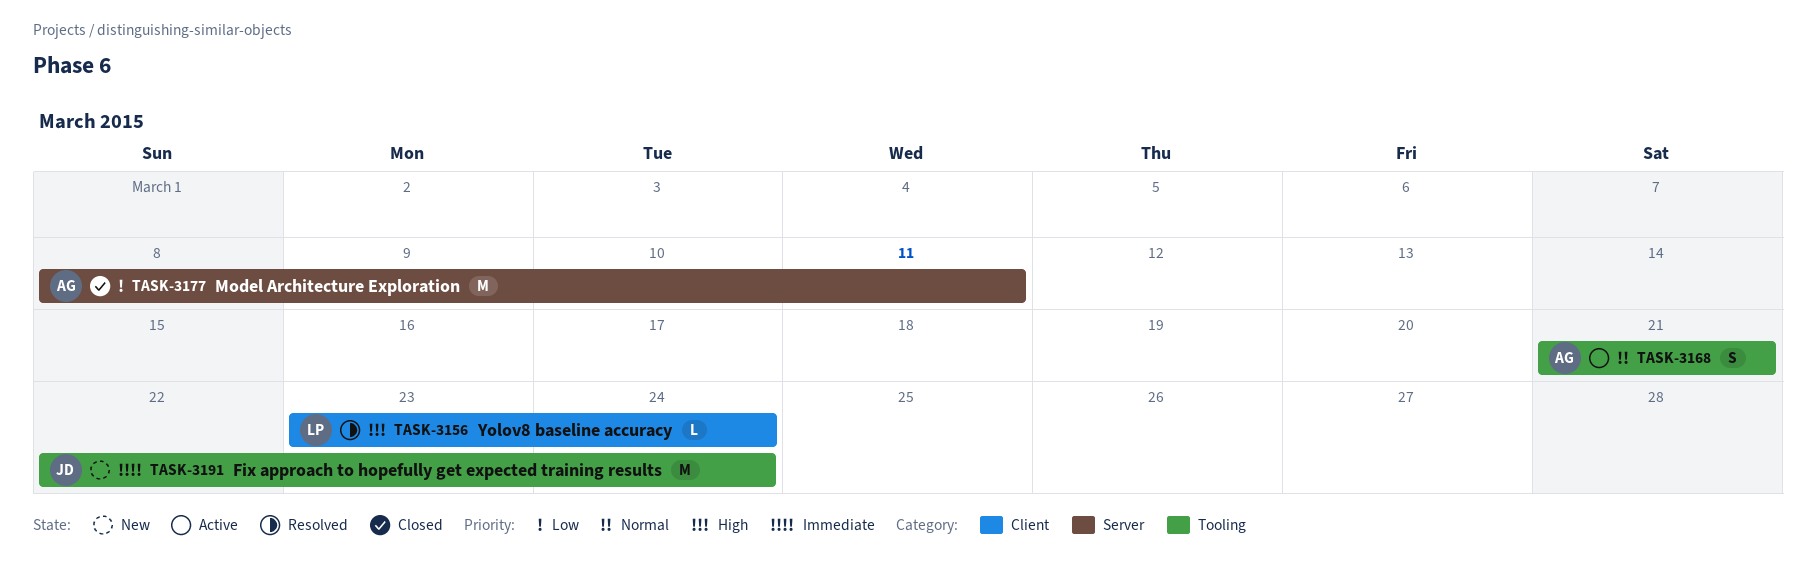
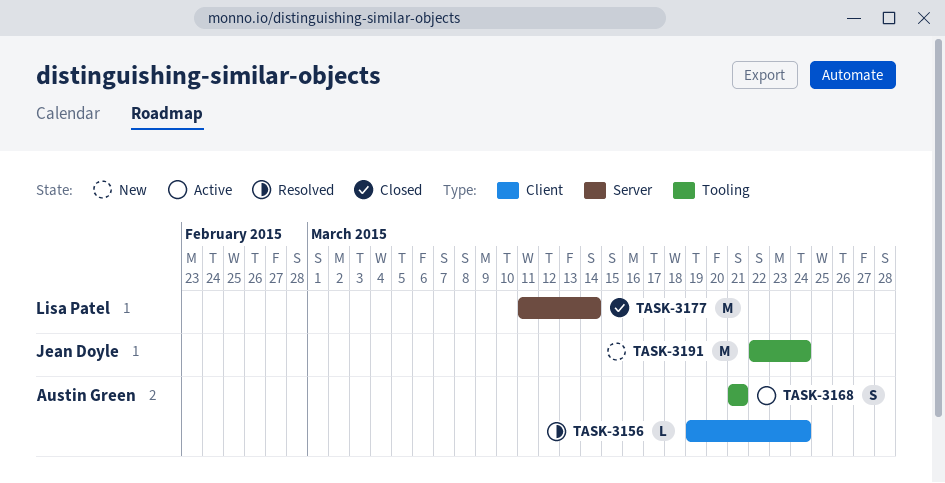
TASK-3156, owner: Lisa Patel -> Austin Green
TASK-3156, start: Mar 23 -> Mar 19
TASK-3177, owner: Austin Green -> Lisa Patel
TASK-3177, start: Mar 8 -> Mar 11
TASK-3177, due: Mar 11 -> Mar 14

